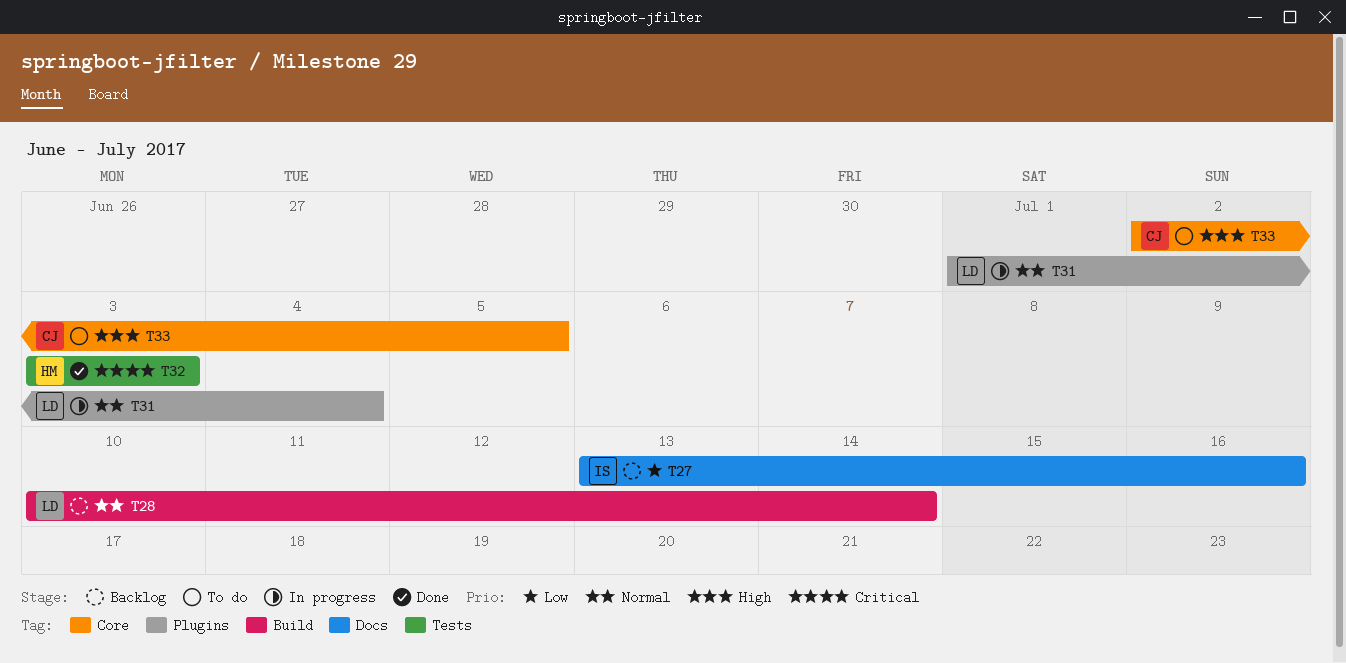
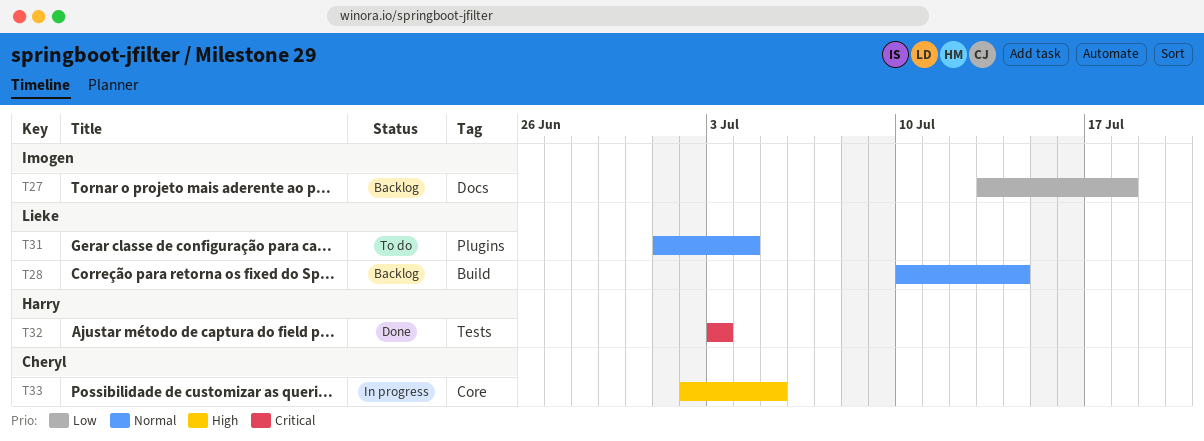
T27, due: Jul 16 -> Jul 18
T31, status: In progress -> To do
T33, status: To do -> In progress

